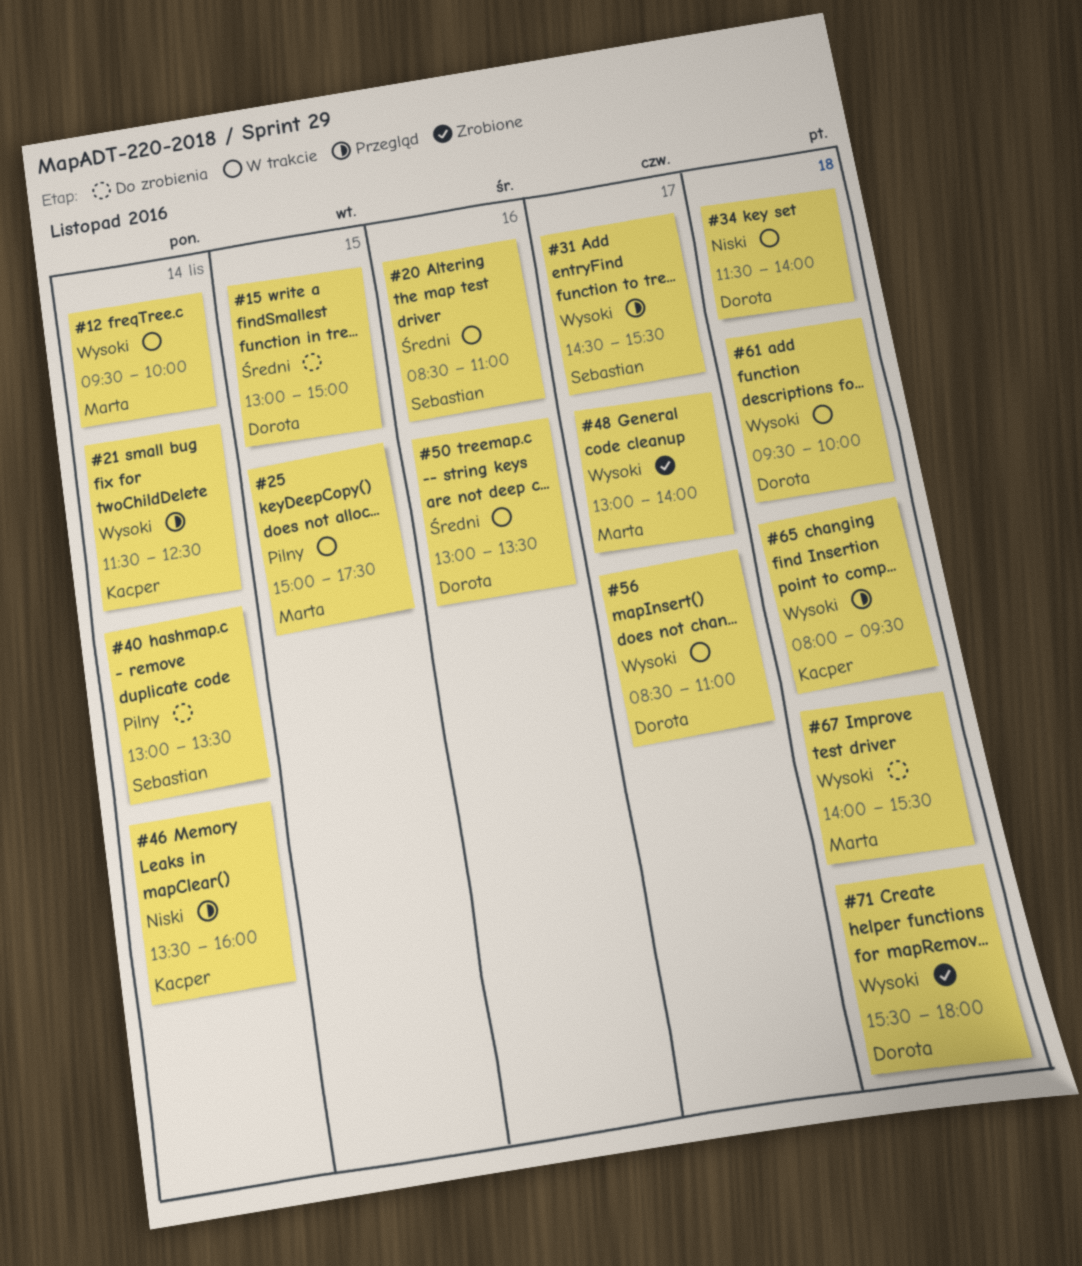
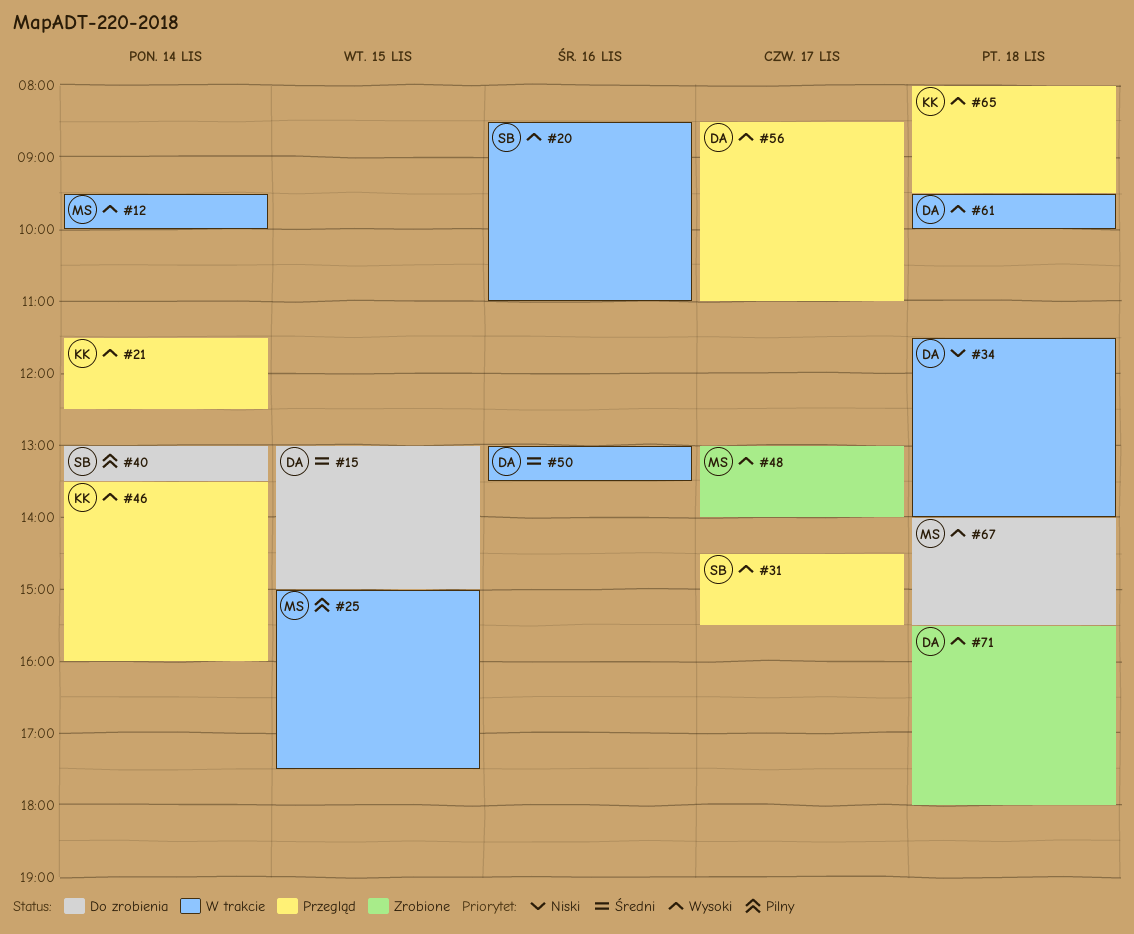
#20, priority: Średni -> Wysoki
#46, priority: Niski -> Wysoki
#56, status: W trakcie -> Przegląd

